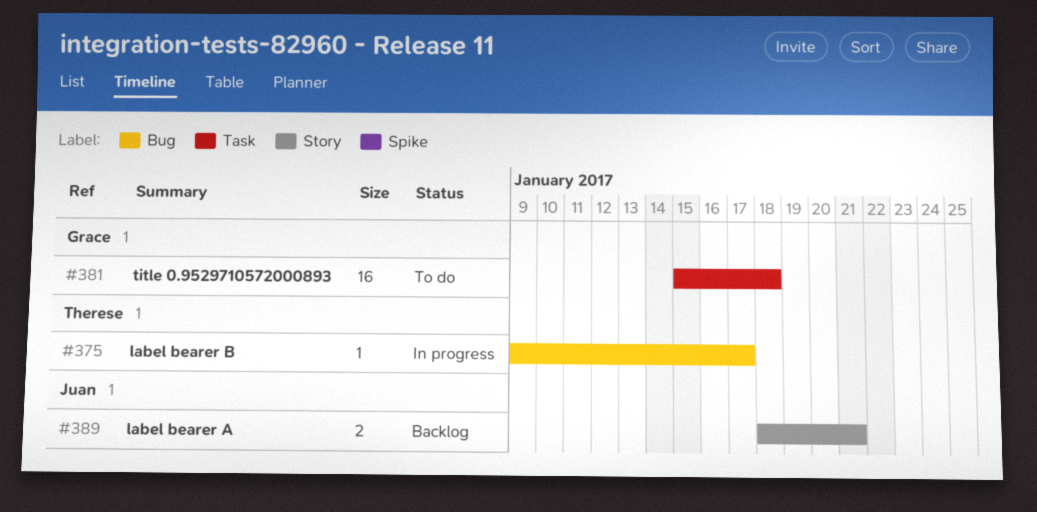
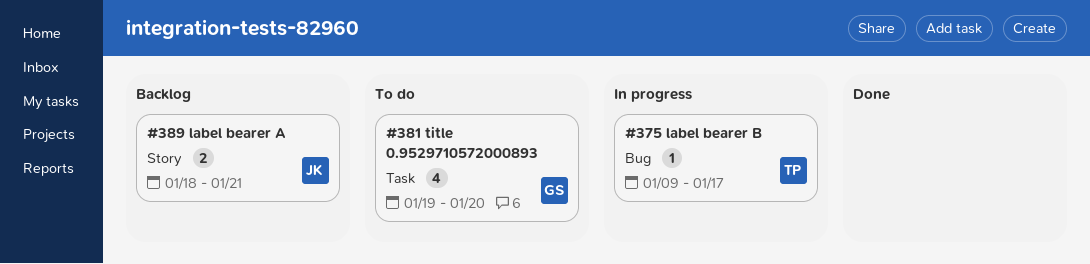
#381, estimate: 16 -> 4
#381, start: Jan 15 -> Jan 19
#381, due: Jan 18 -> Jan 20

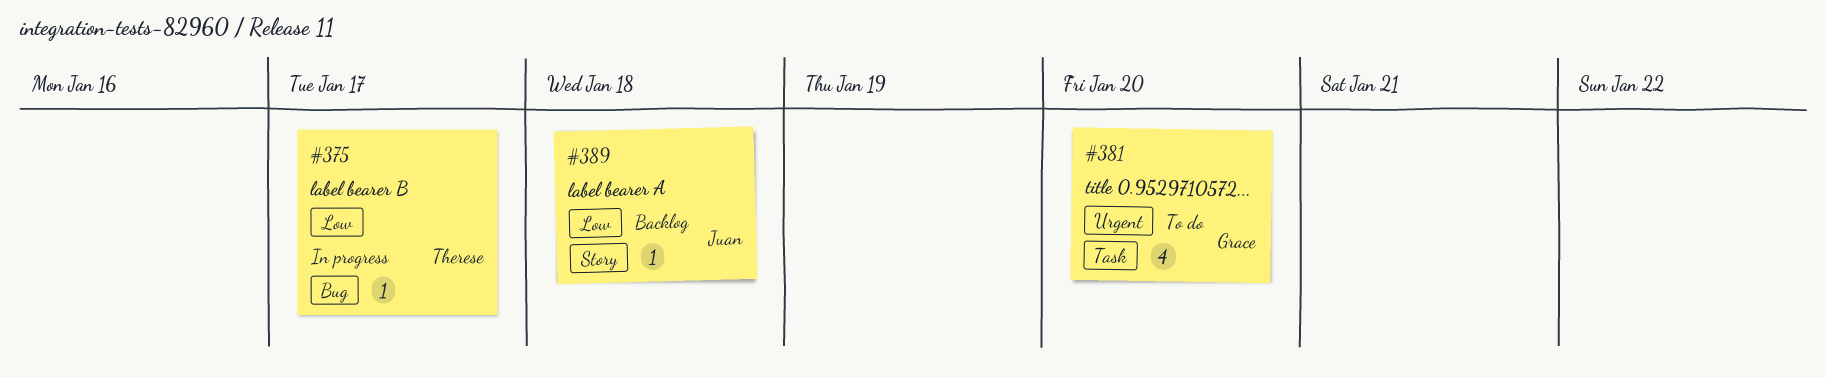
#389, estimate: 2 -> 1
#389, due: Jan 21 -> Jan 18

